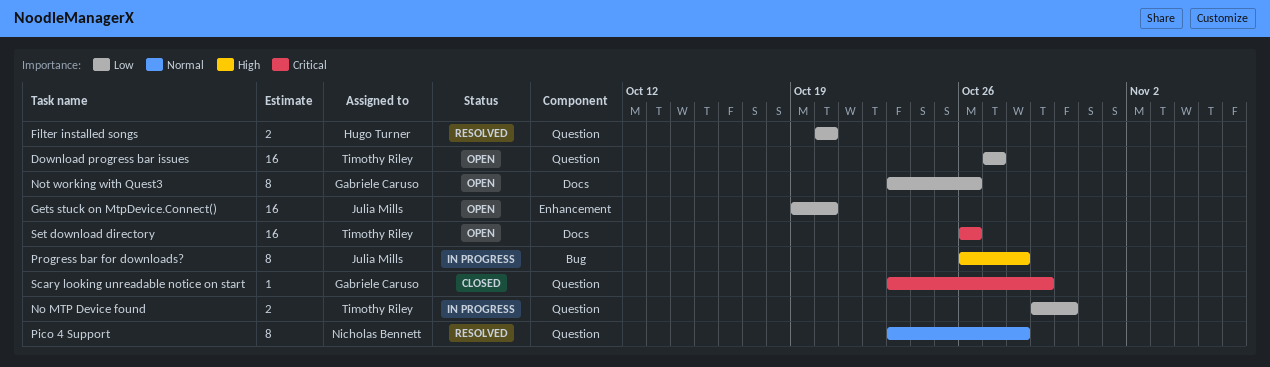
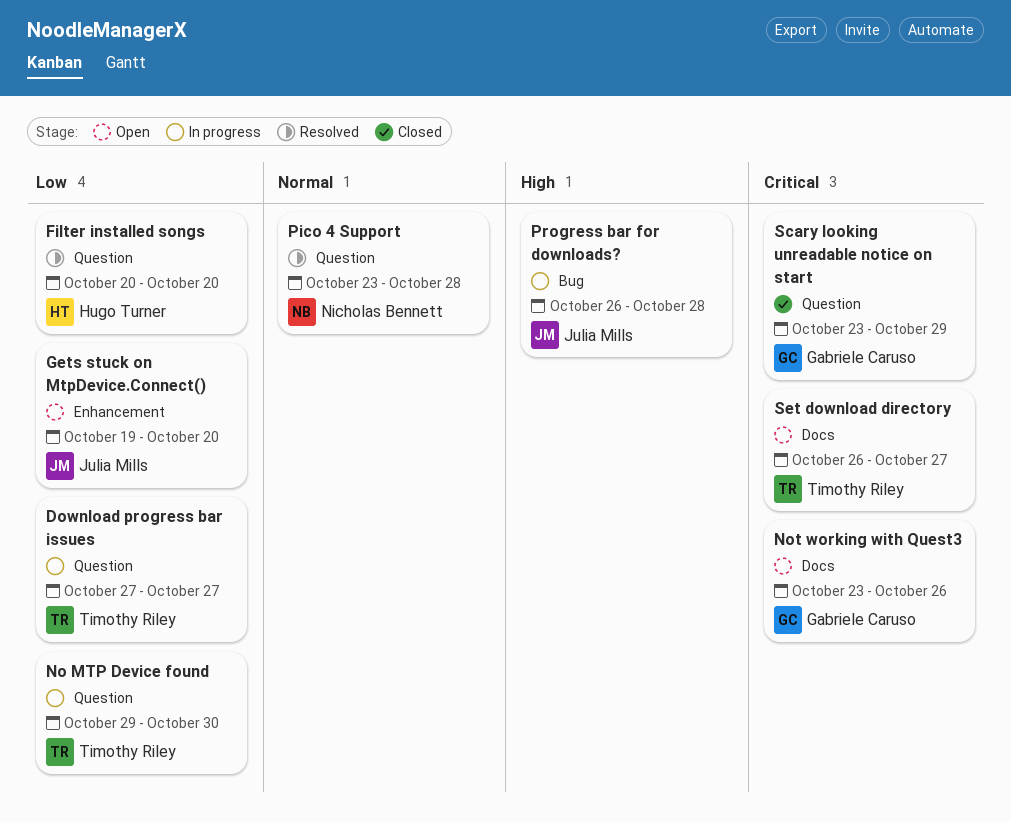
Download progress bar issues, status: Open -> In progress
Not working with Quest3, priority: Low -> Critical
Set download directory, due: Oct 26 -> Oct 27

